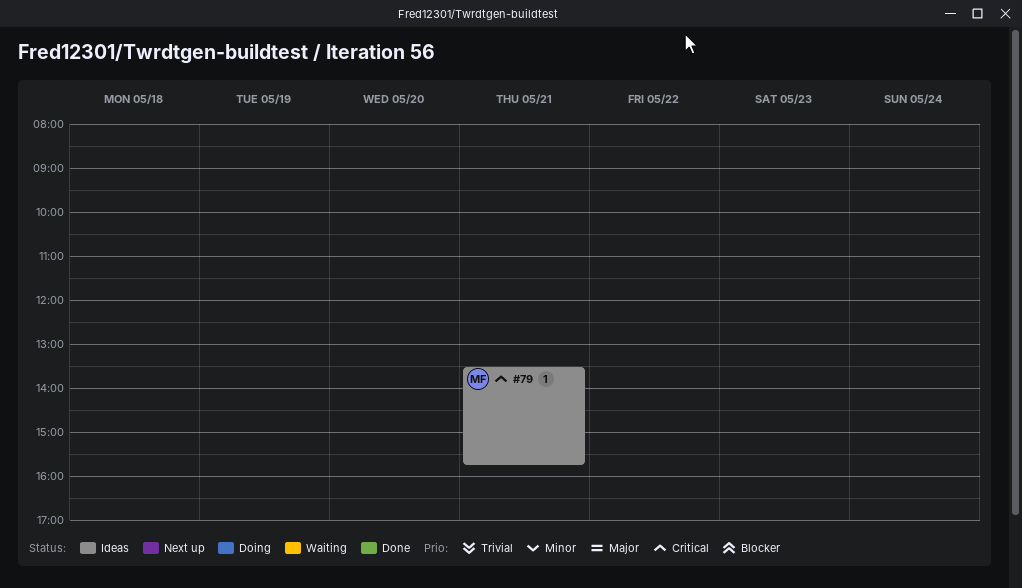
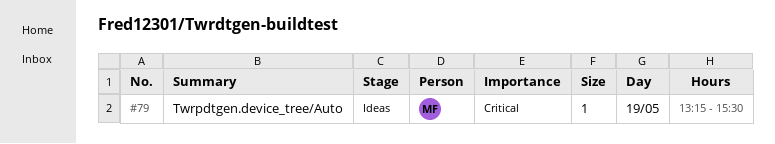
#79, day: May 21 -> May 19
#79, begins: 13:30 -> 13:15
#79, ends: 15:45 -> 15:30

